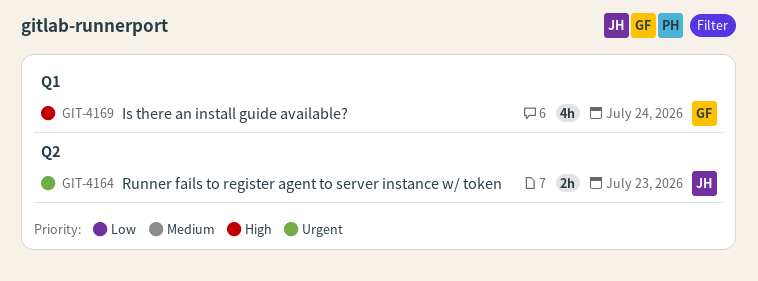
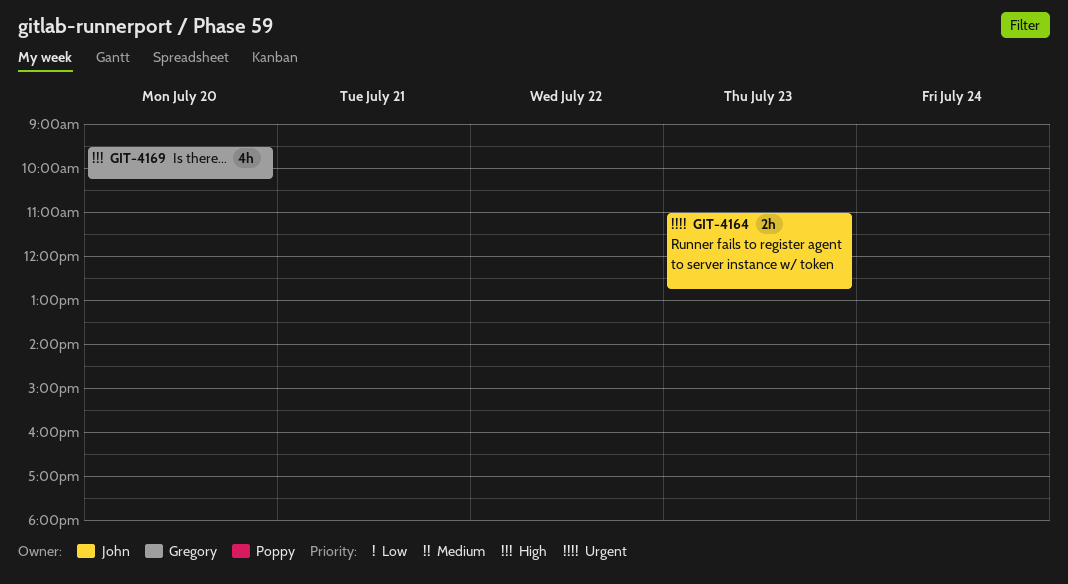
GIT-4169, day: Jul 24 -> Jul 20

